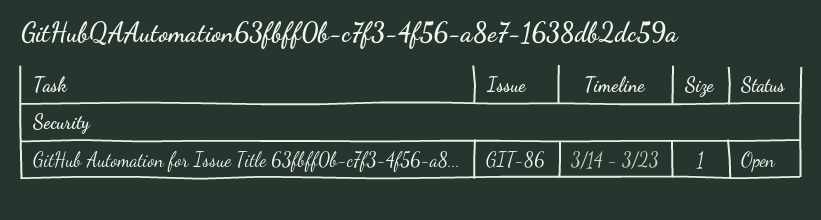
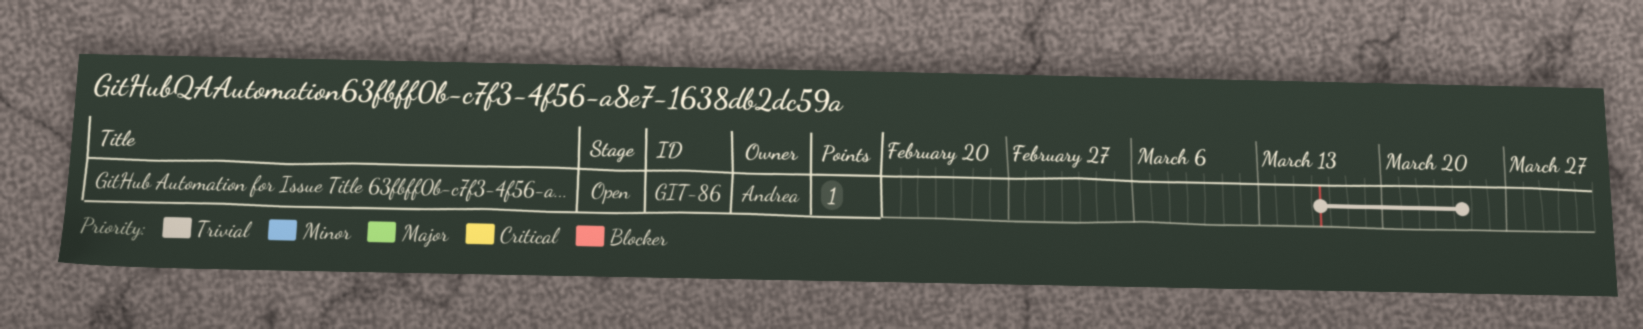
GIT-86, start: Mar 14 -> Mar 16
GIT-86, due: Mar 23 -> Mar 24

